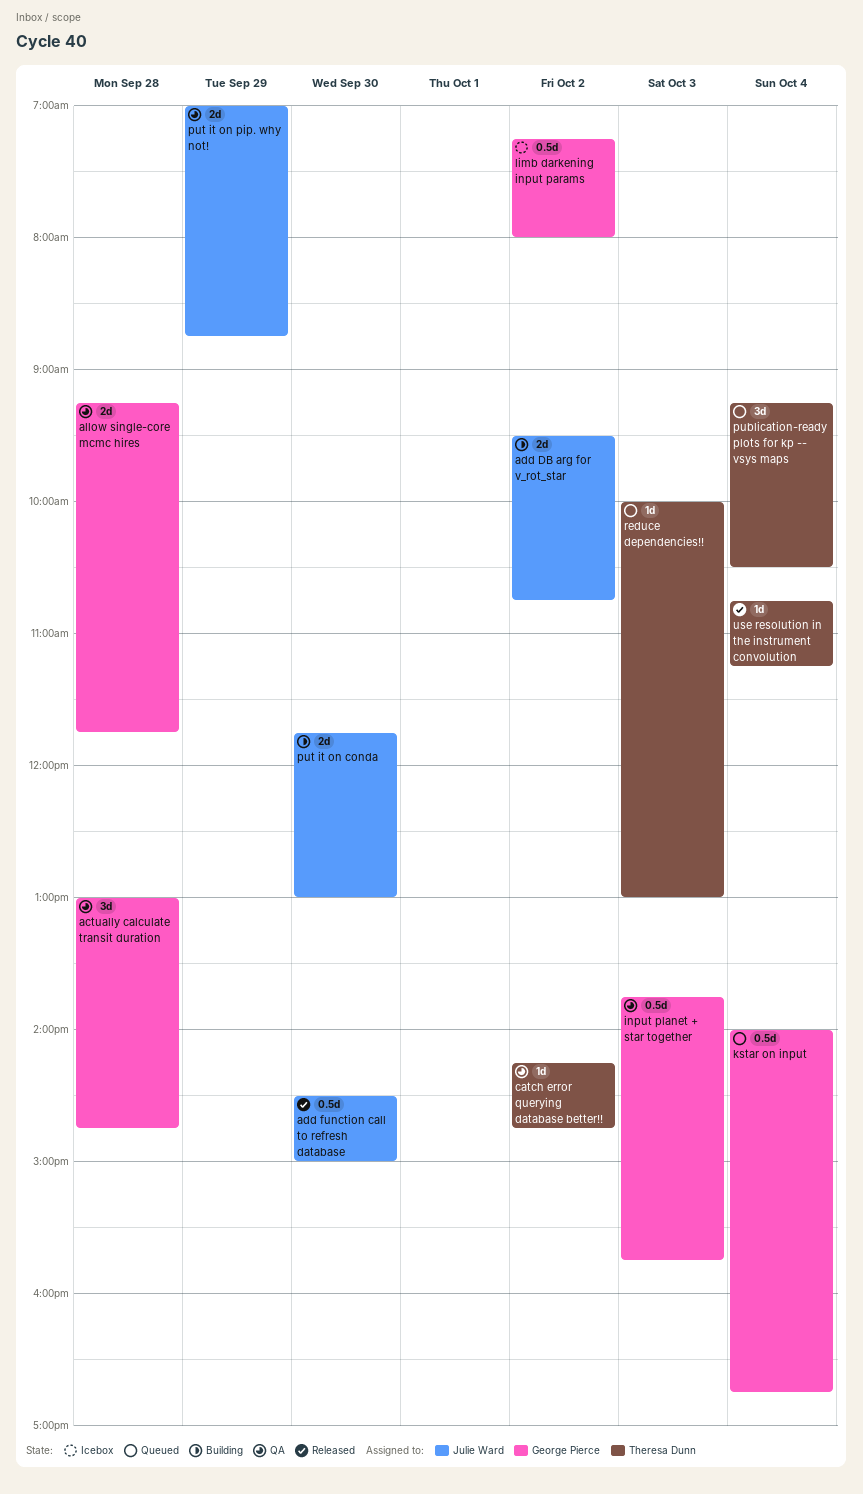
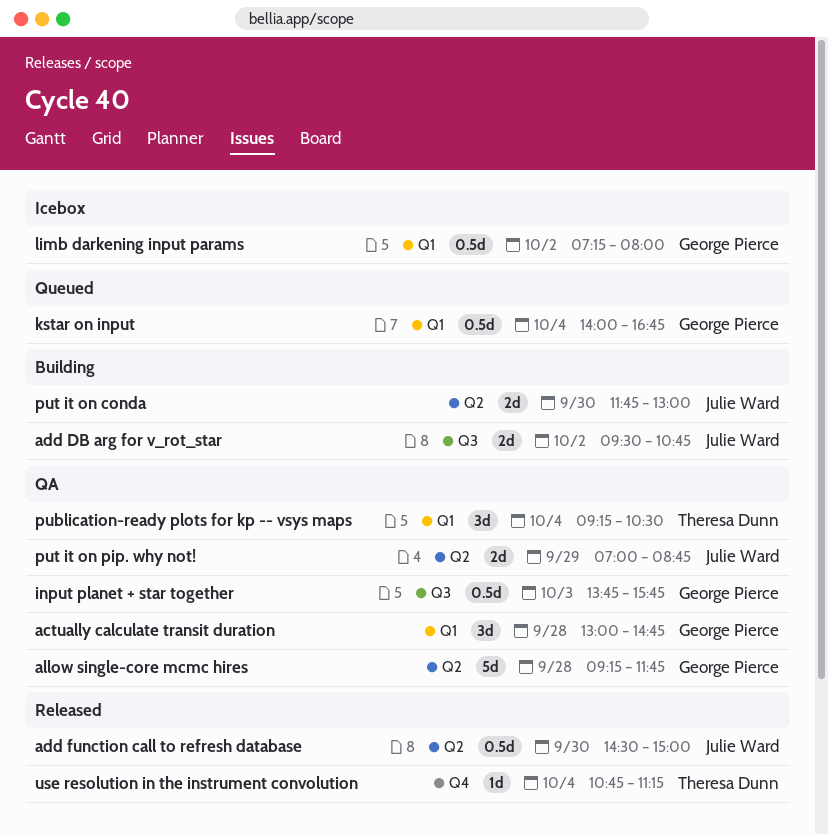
allow single-core mcmc hires, estimate: 2d -> 5d
catch error querying database better!!: present -> none
publication-ready plots for kp -- vsys maps, status: Queued -> QA
reduce dependencies!!: present -> none

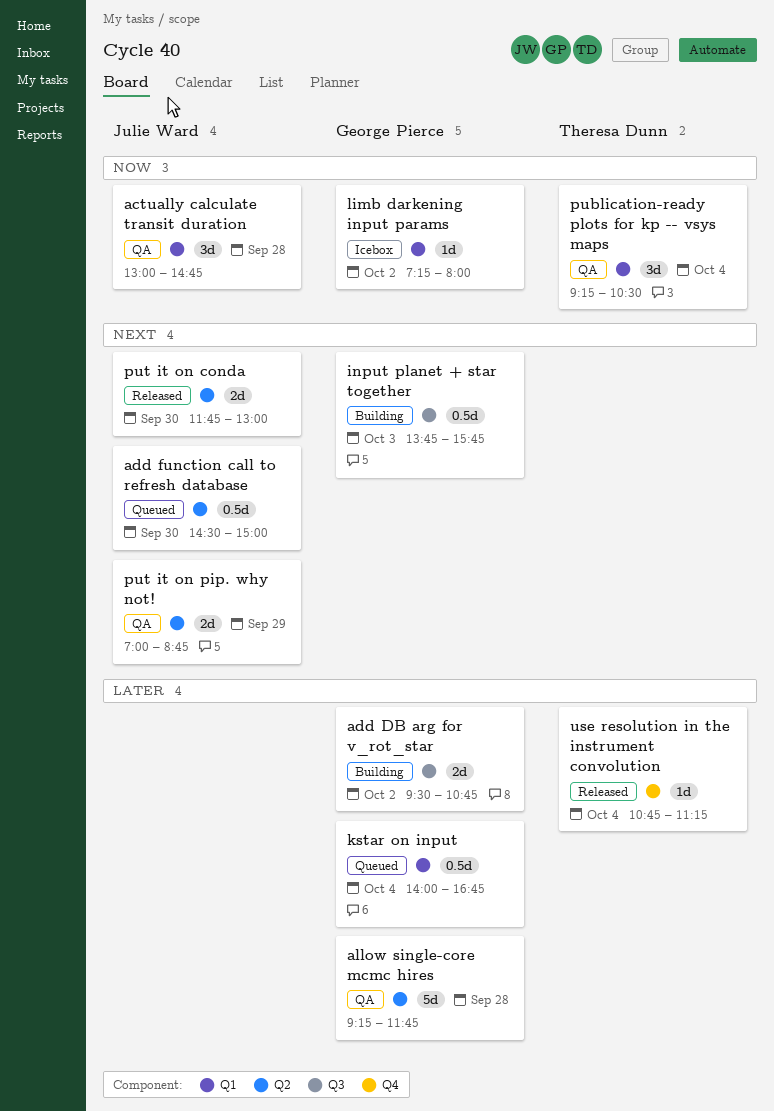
actually calculate transit duration, owner: George Pierce -> Julie Ward
add DB arg for v_rot_star, owner: Julie Ward -> George Pierce
add function call to refresh database, status: Released -> Queued
input planet + star together, status: QA -> Building
limb darkening input params, estimate: 0.5d -> 1d
put it on conda, status: Building -> Released

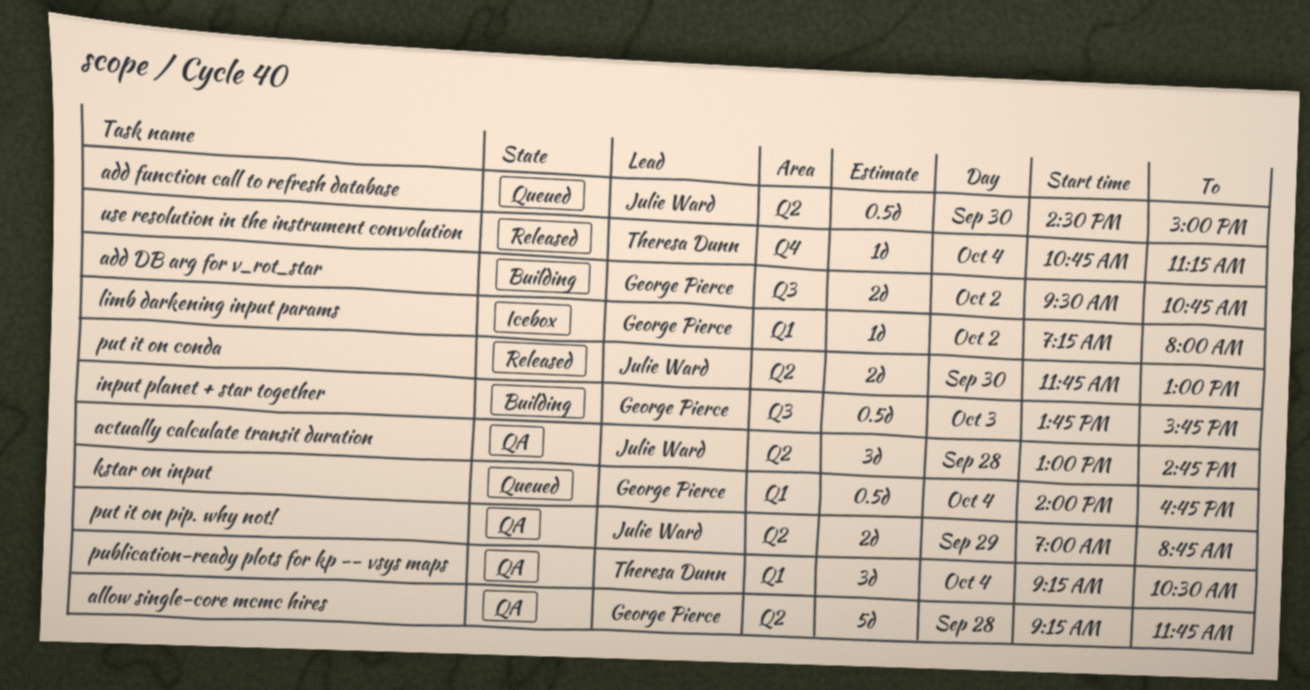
actually calculate transit duration, label: Q1 -> Q2

